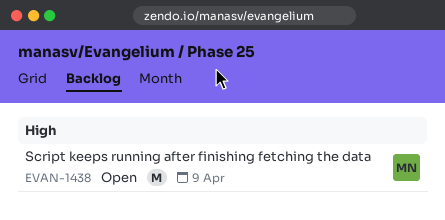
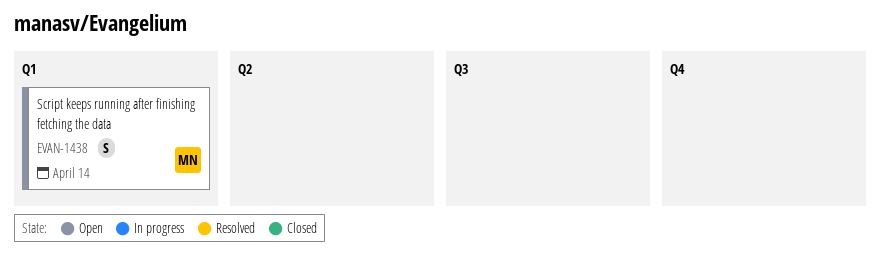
EVAN-1438, estimate: M -> S
EVAN-1438, due: Apr 9 -> Apr 14

